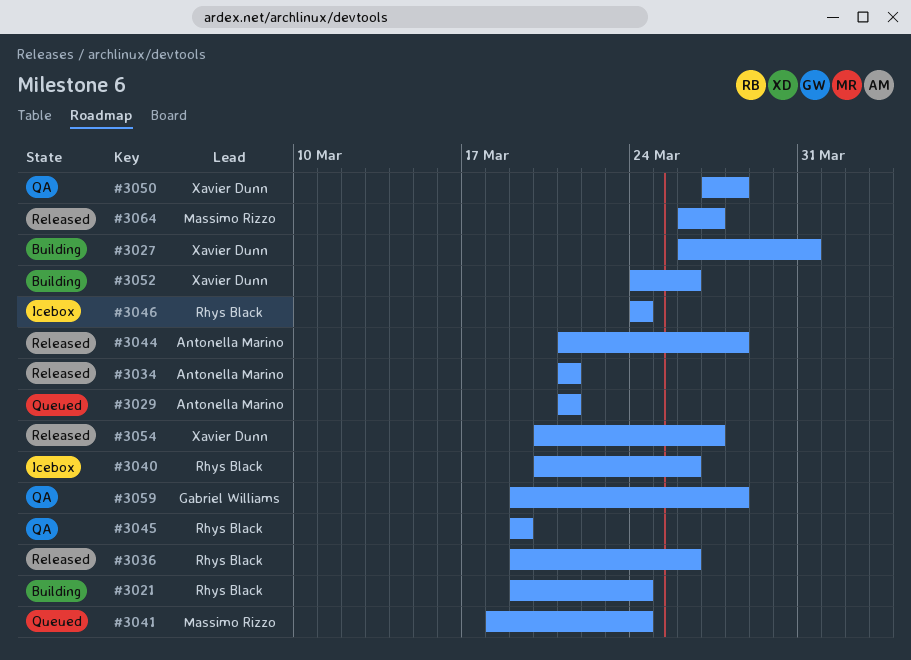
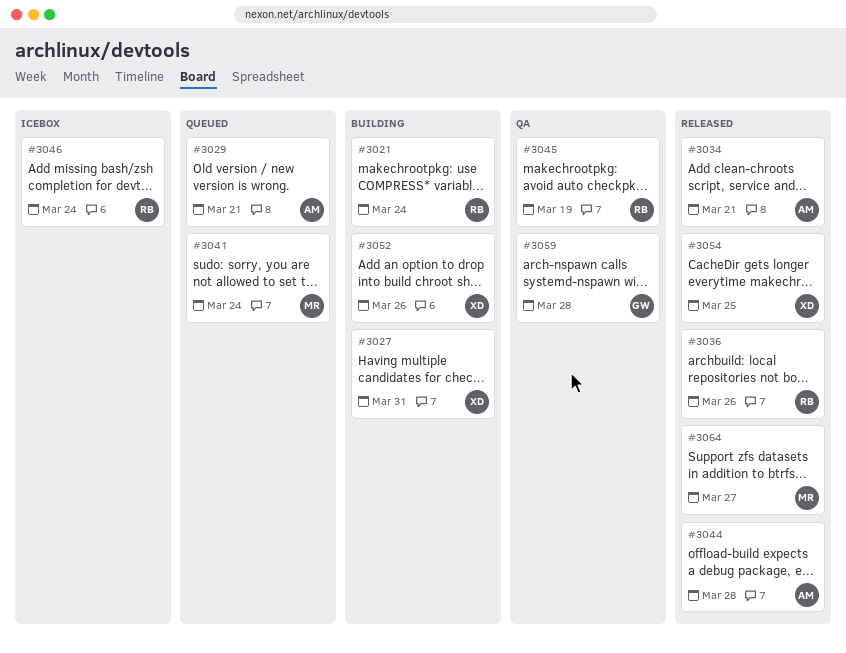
#3040: present -> none
#3050: present -> none
#3054, due: Mar 27 -> Mar 25

